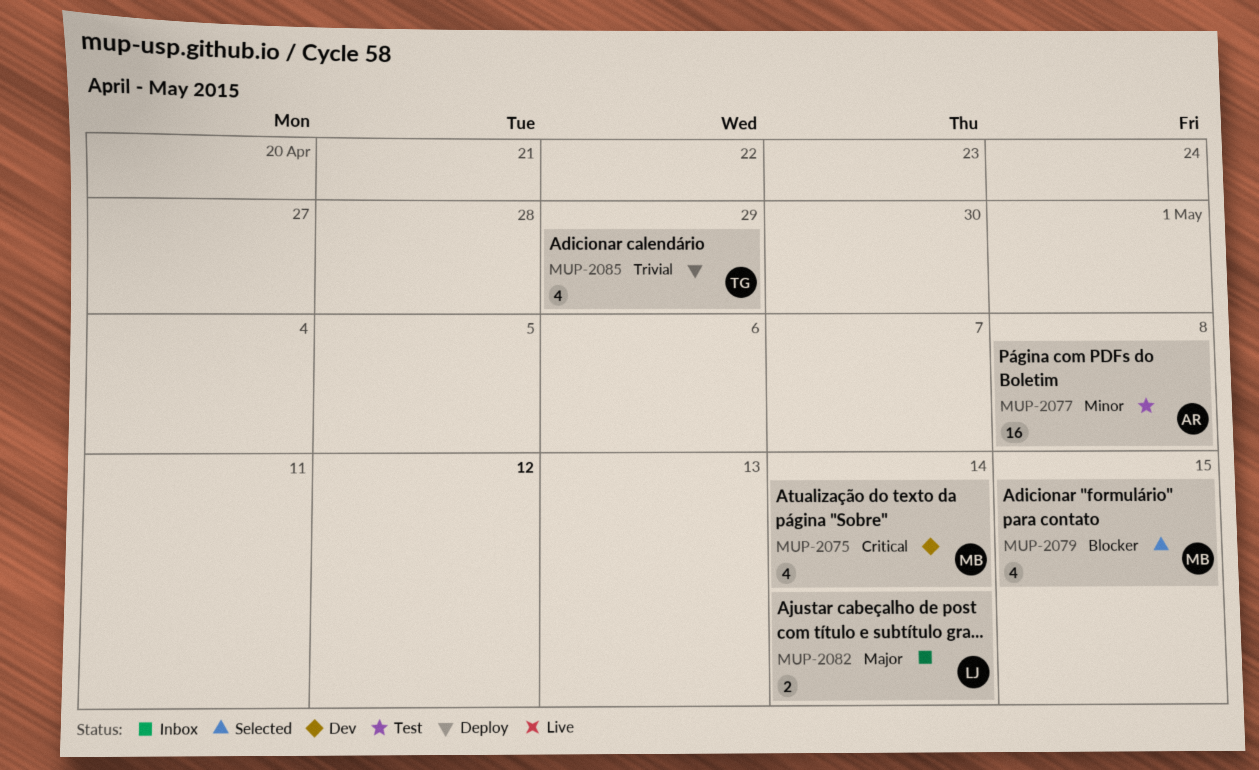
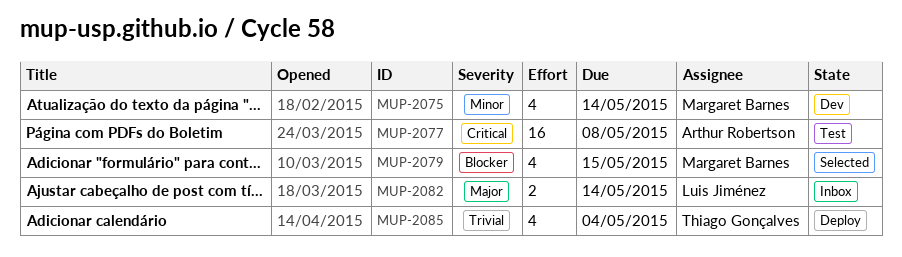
MUP-2075, priority: Critical -> Minor
MUP-2077, priority: Minor -> Critical
MUP-2085, due: Apr 29 -> May 4

